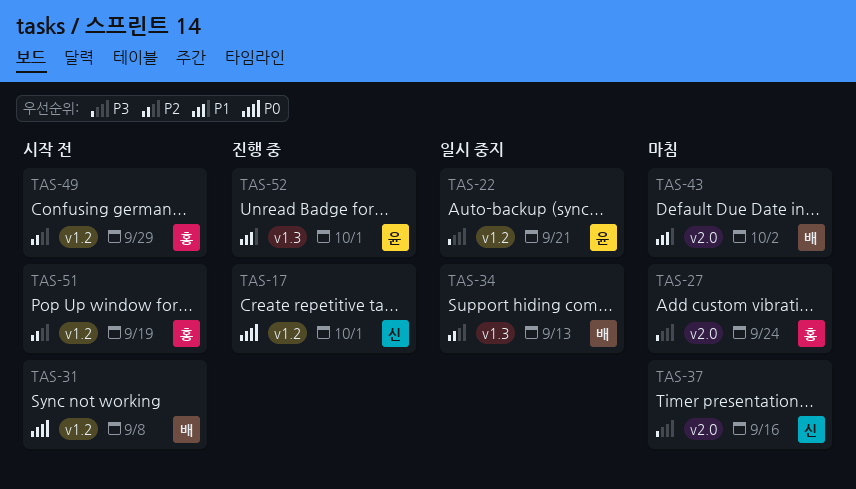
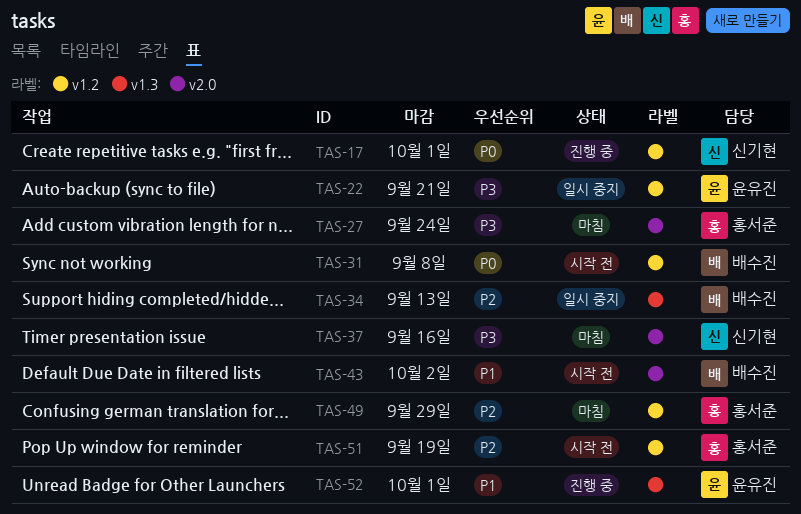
TAS-43, status: 마침 -> 시작 전
TAS-49, status: 시작 전 -> 마침

